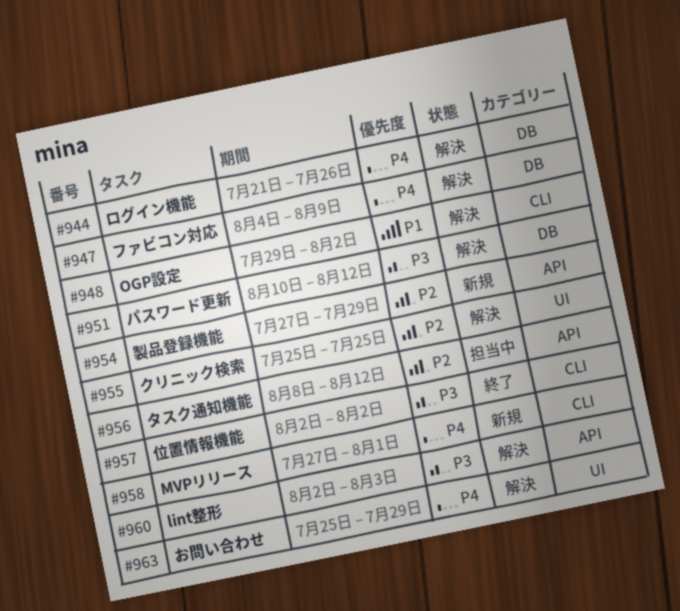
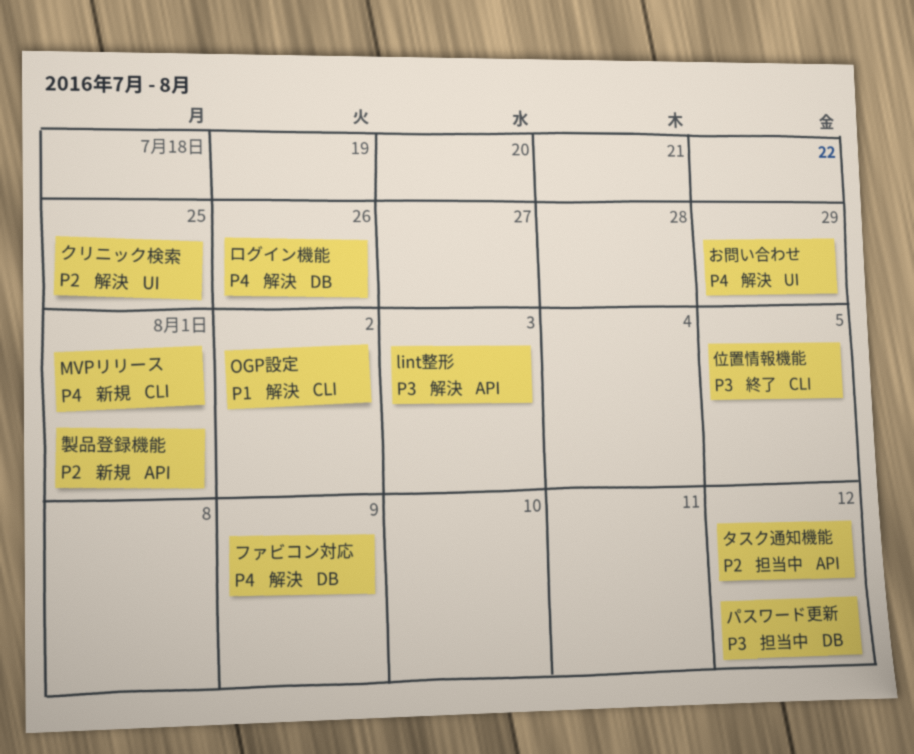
パスワード更新, status: 解決 -> 担当中
位置情報機能, due: Aug 2 -> Aug 5
製品登録機能, due: Jul 29 -> Aug 1

